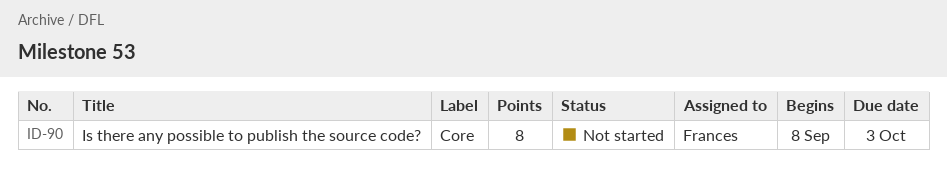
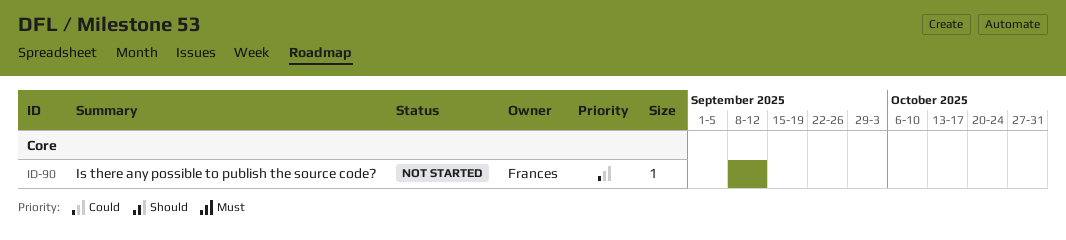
ID-90, estimate: 8 -> 1
ID-90, due: Oct 3 -> Sep 12

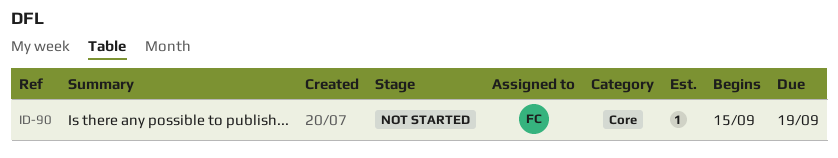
ID-90, start: Sep 8 -> Sep 15
ID-90, due: Sep 12 -> Sep 19

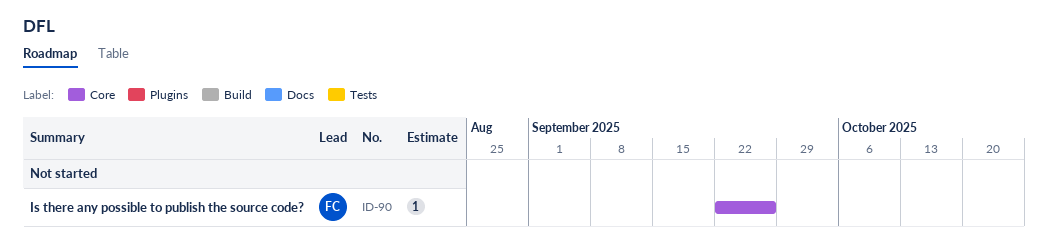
ID-90, start: Sep 15 -> Sep 22
ID-90, due: Sep 19 -> Sep 26

